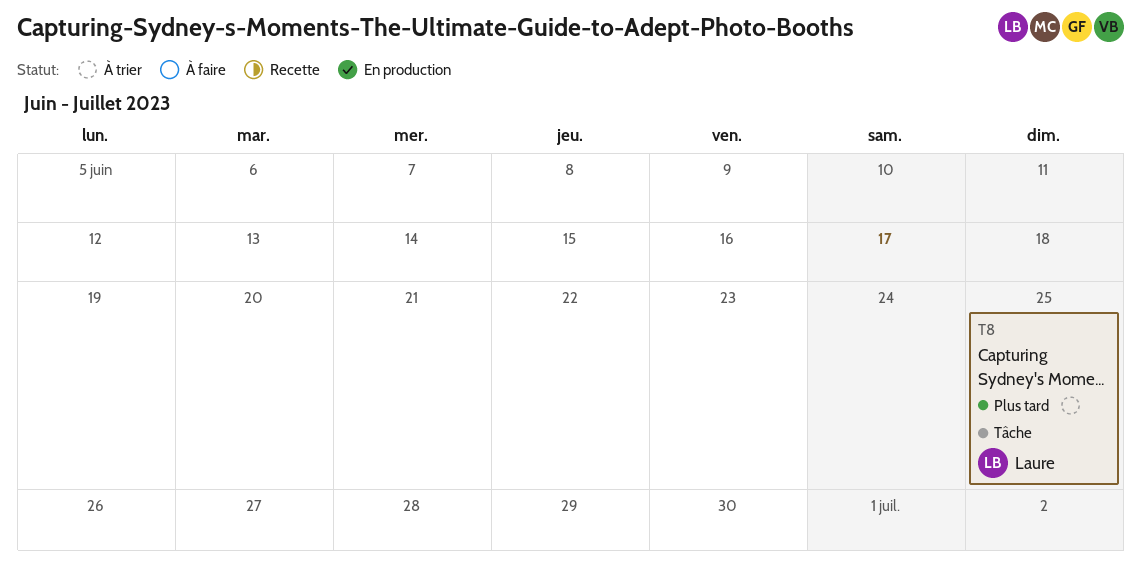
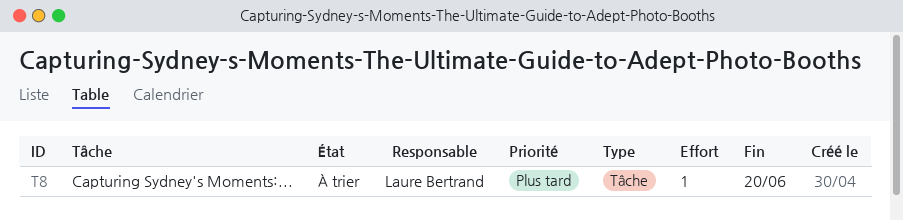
T8, due: Jun 25 -> Jun 20

